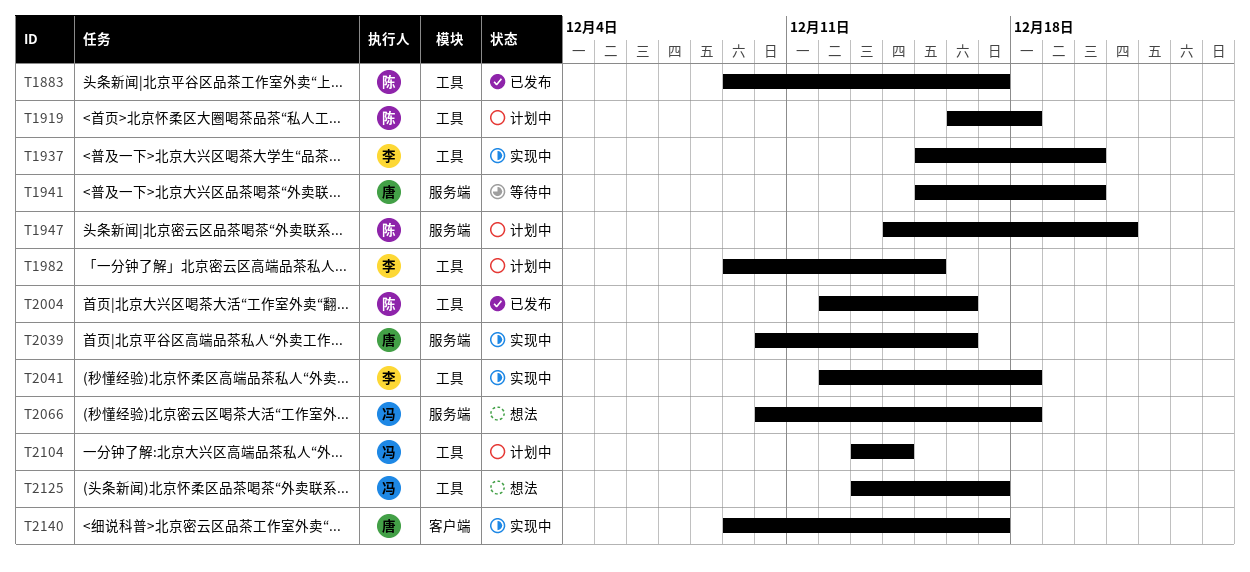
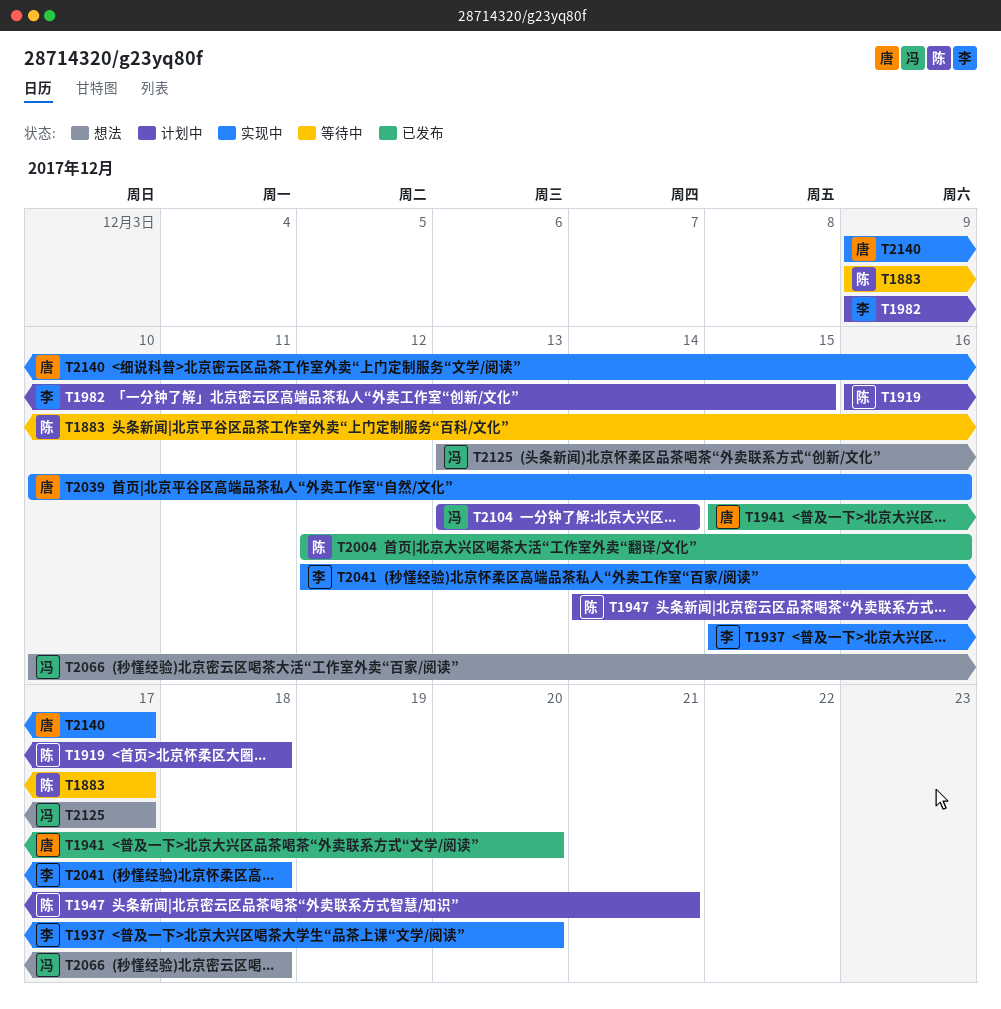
T1883, status: 已发布 -> 等待中
T1941, status: 等待中 -> 已发布

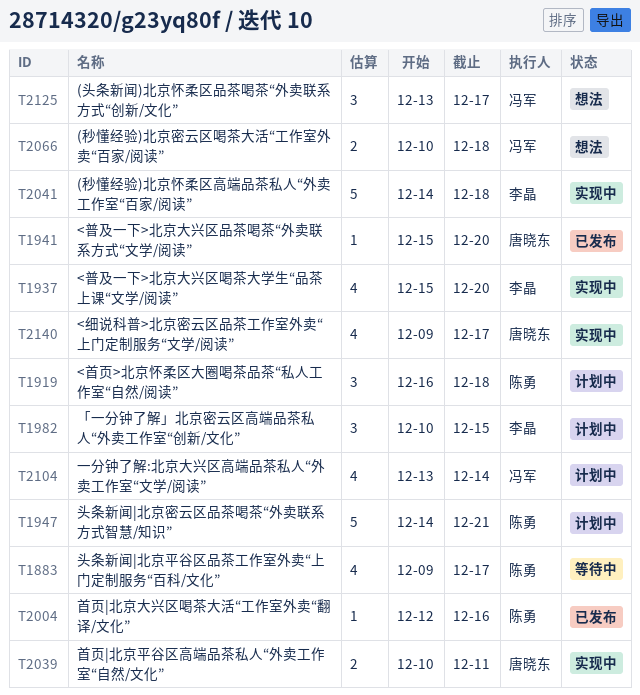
T1982, start: Dec 9 -> Dec 10
T2039, due: Dec 16 -> Dec 11
T2041, start: Dec 12 -> Dec 14

